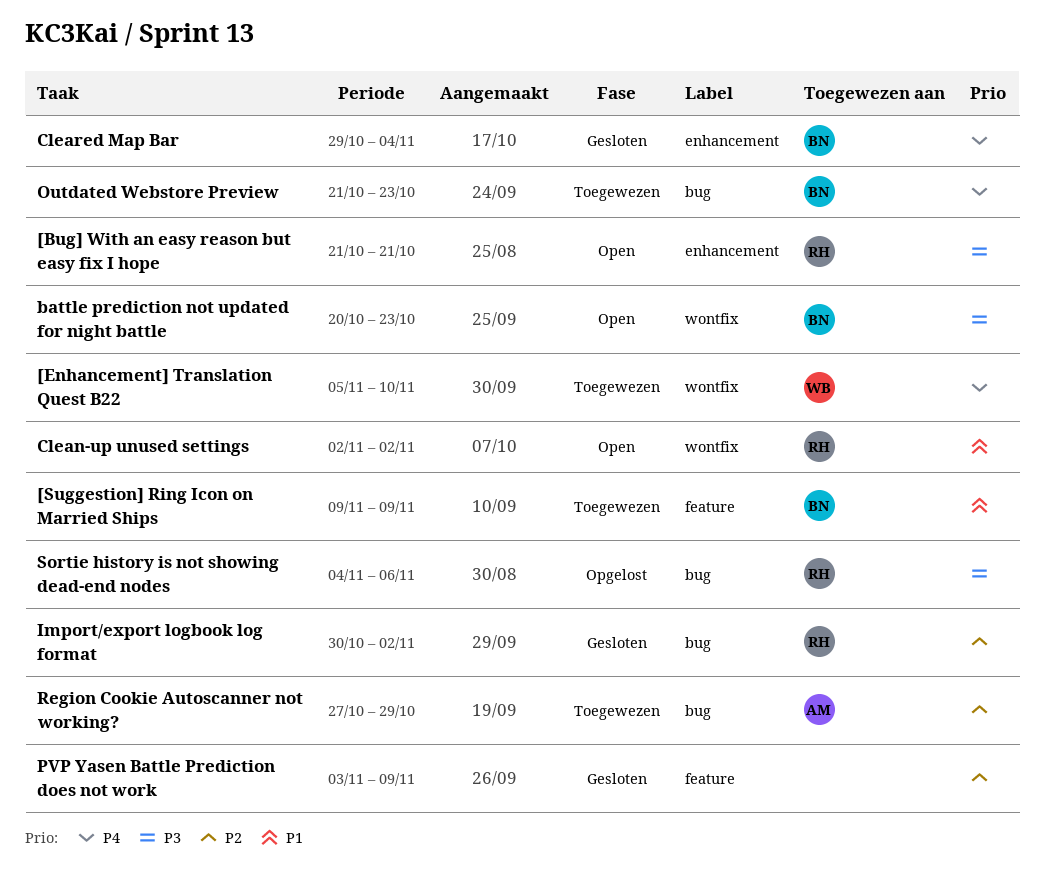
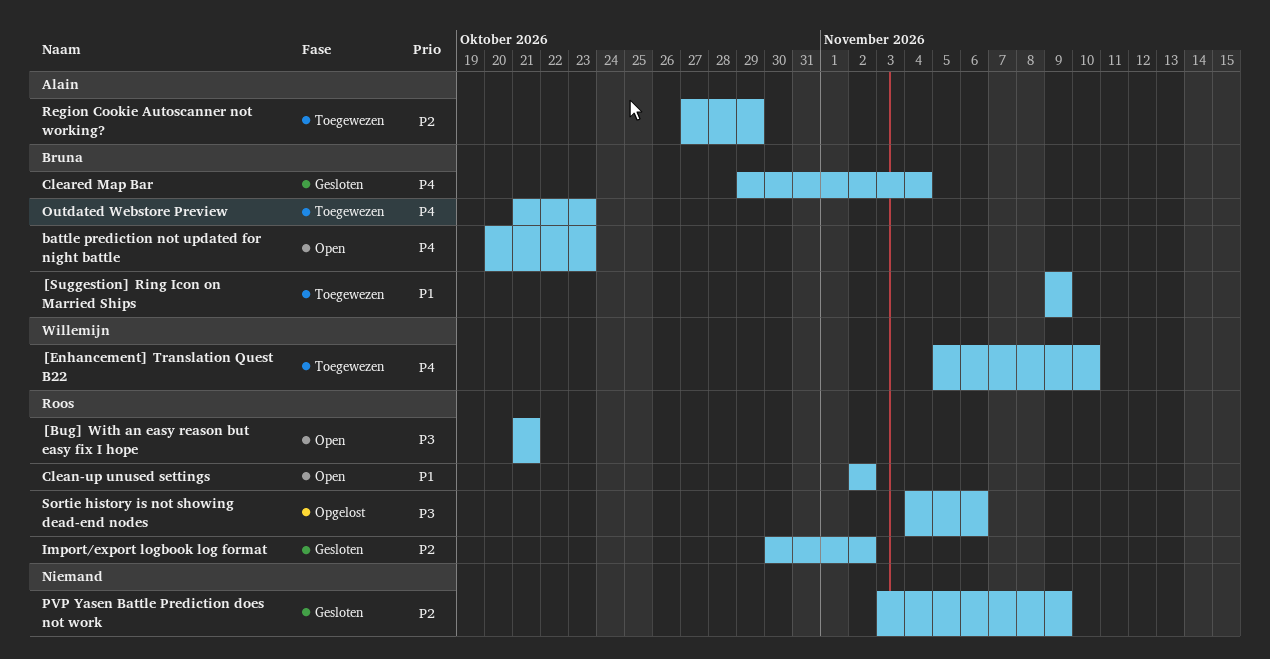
battle prediction not updated for night battle, priority: P3 -> P4

